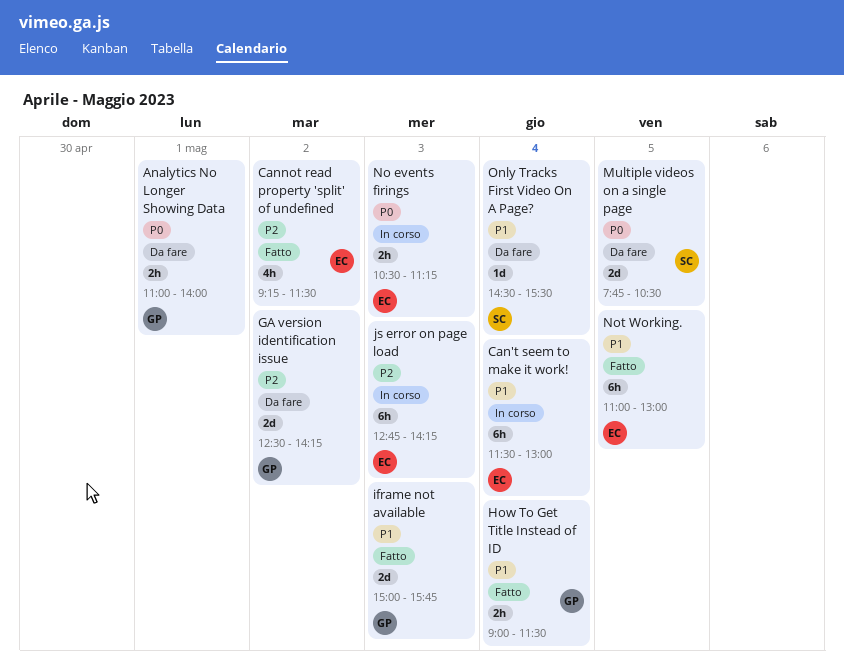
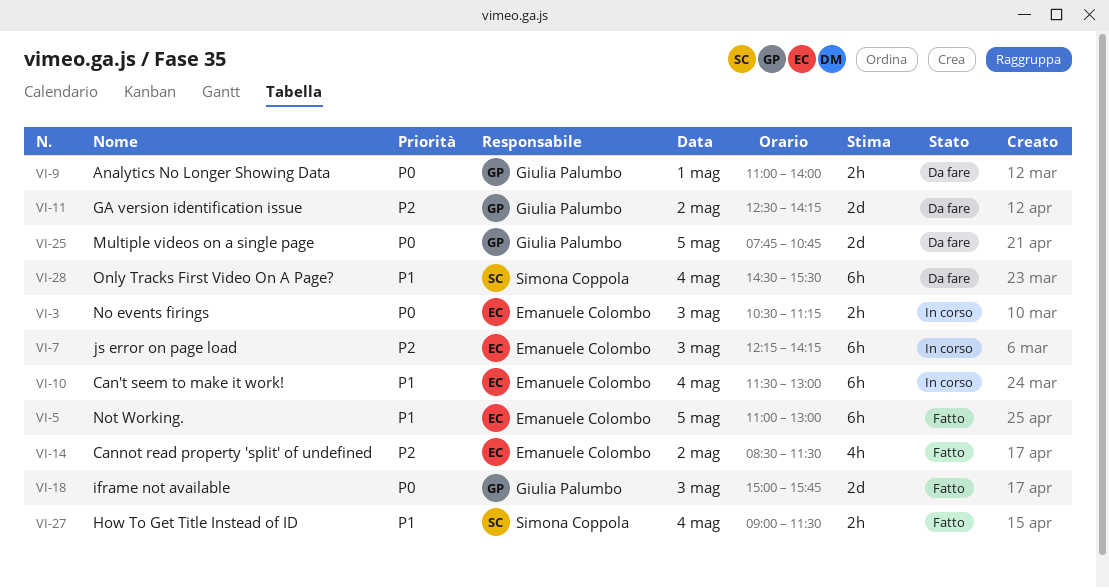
Cannot read property 'split' of undefined, begins: 09:15 -> 08:30
How To Get Title Instead of ID, owner: Giulia Palumbo -> Simona Coppola
iframe not available, priority: P1 -> P0
js error on page load, begins: 12:45 -> 12:15
Multiple videos on a single page, owner: Simona Coppola -> Giulia Palumbo
Multiple videos on a single page, ends: 10:30 -> 10:45
Only Tracks First Video On A Page?, estimate: 1d -> 6h

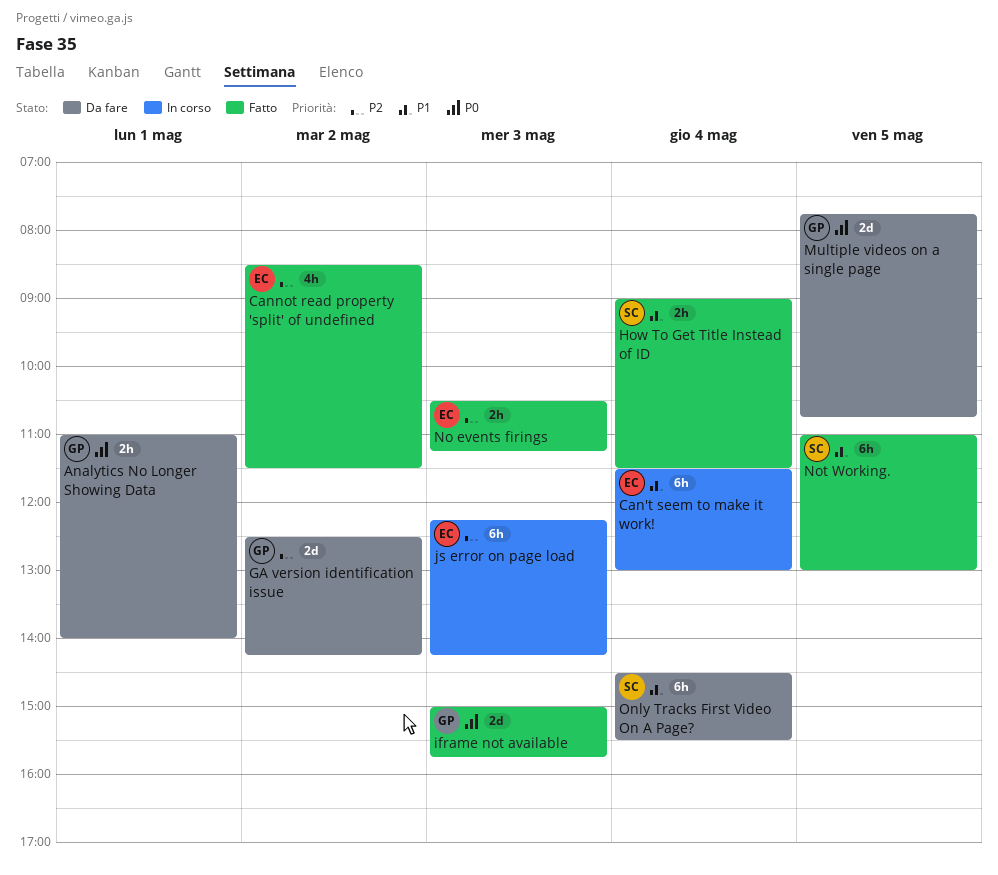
No events firings, status: In corso -> Fatto
No events firings, priority: P0 -> P2
Not Working., owner: Emanuele Colombo -> Simona Coppola

